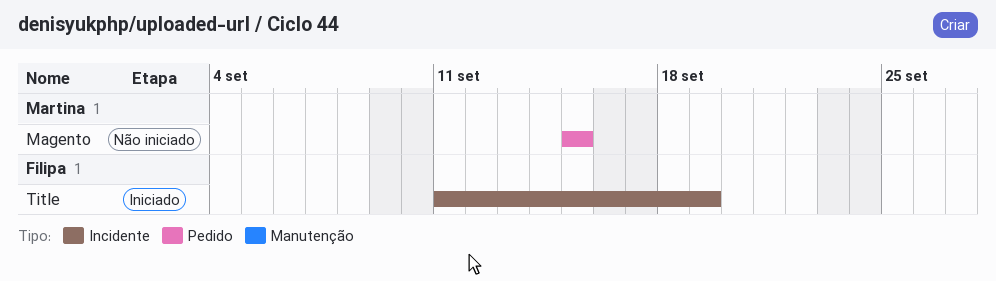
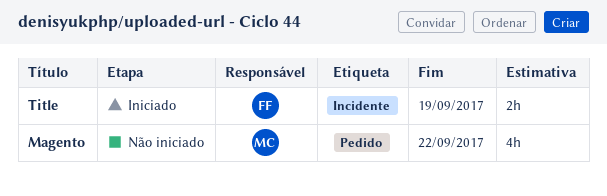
Magento, due: Sep 15 -> Sep 22

